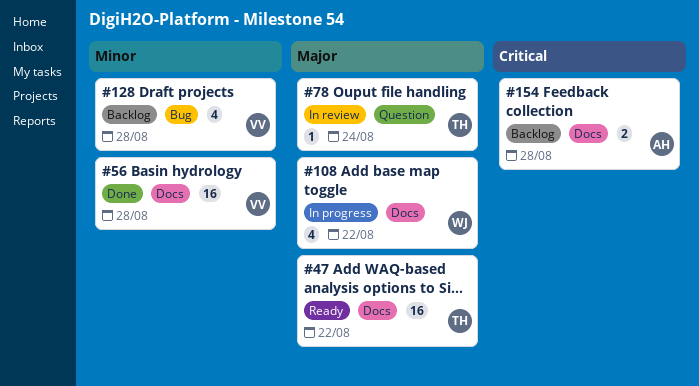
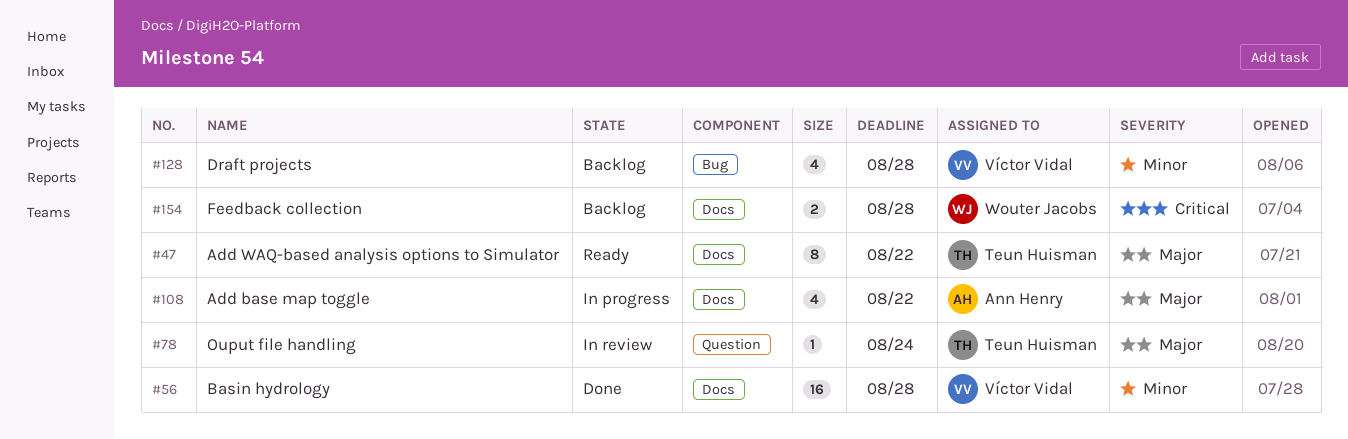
#47, estimate: 16 -> 8
#108, owner: Wouter Jacobs -> Ann Henry
#154, owner: Ann Henry -> Wouter Jacobs

